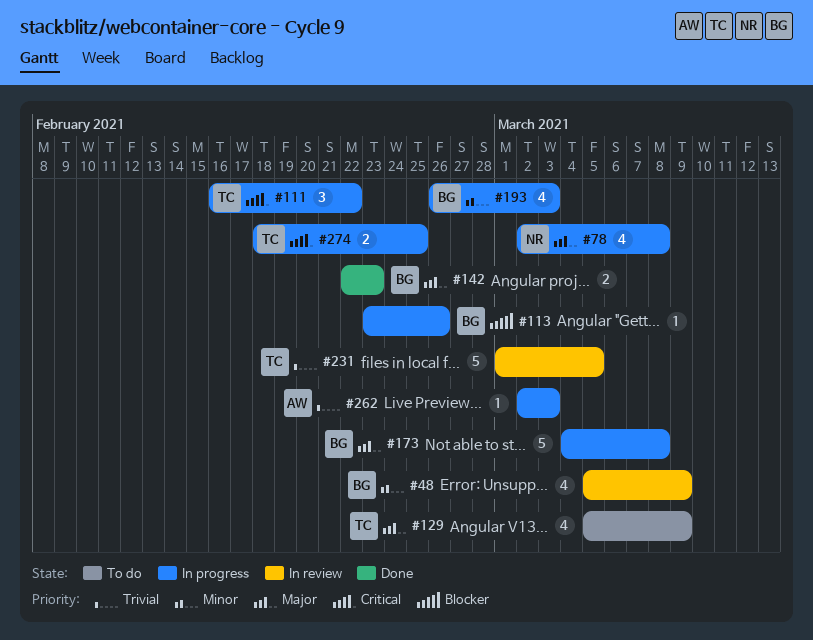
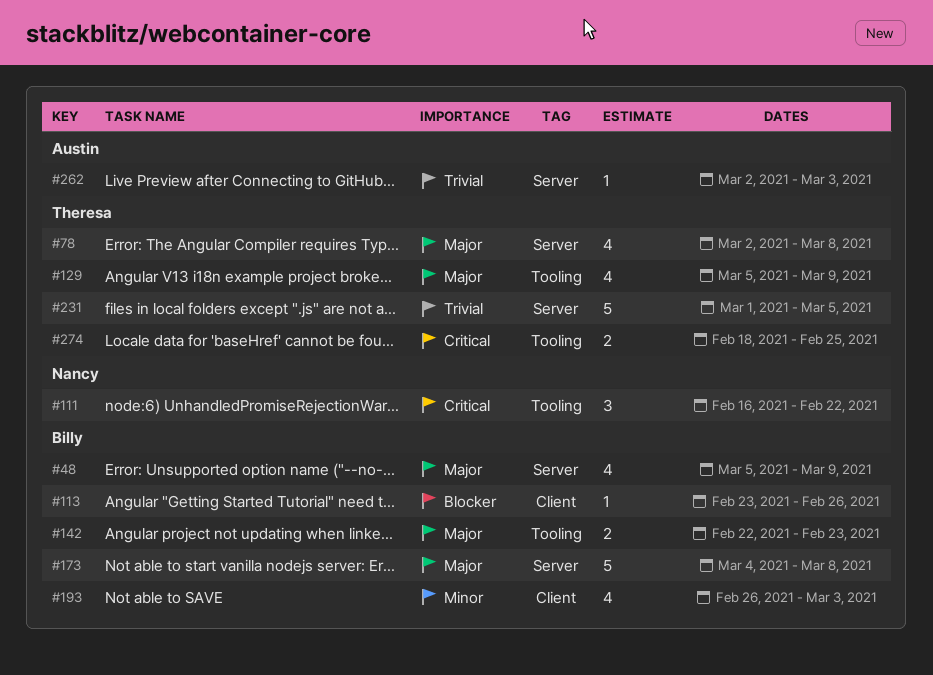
#48, priority: Minor -> Major
#78, owner: Nancy -> Theresa
#111, owner: Theresa -> Nancy

